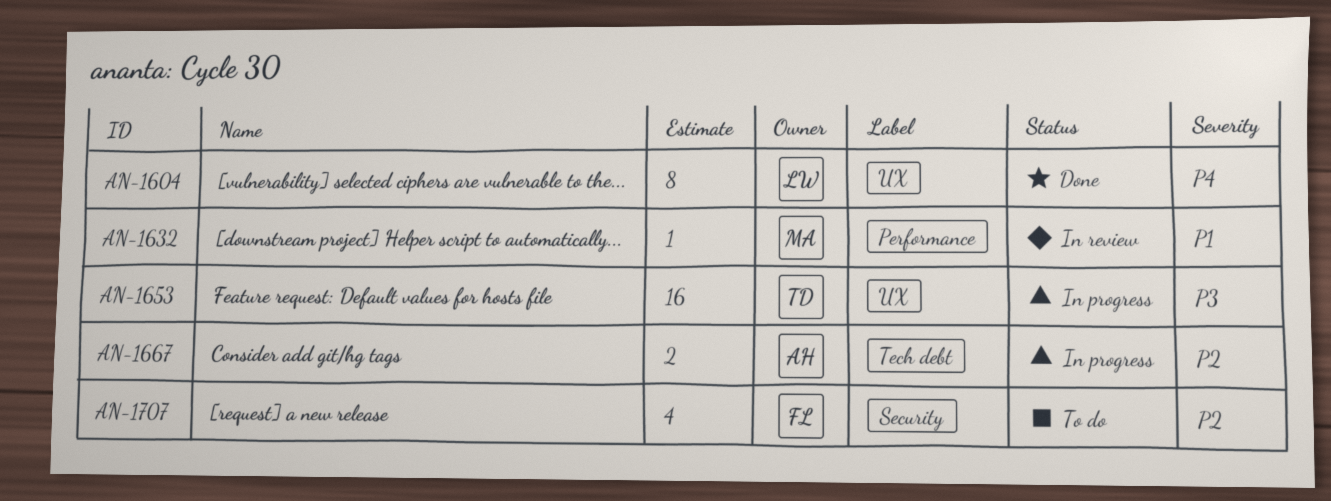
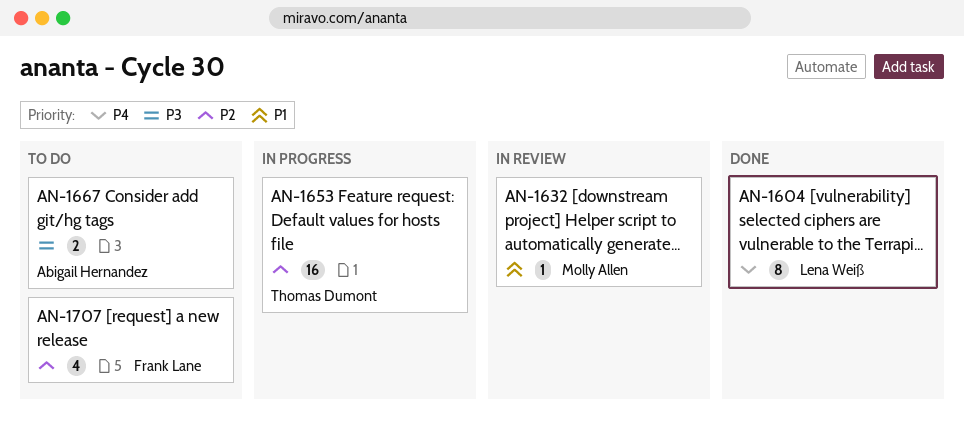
AN-1653, priority: P3 -> P2
AN-1667, status: In progress -> To do
AN-1667, priority: P2 -> P3

